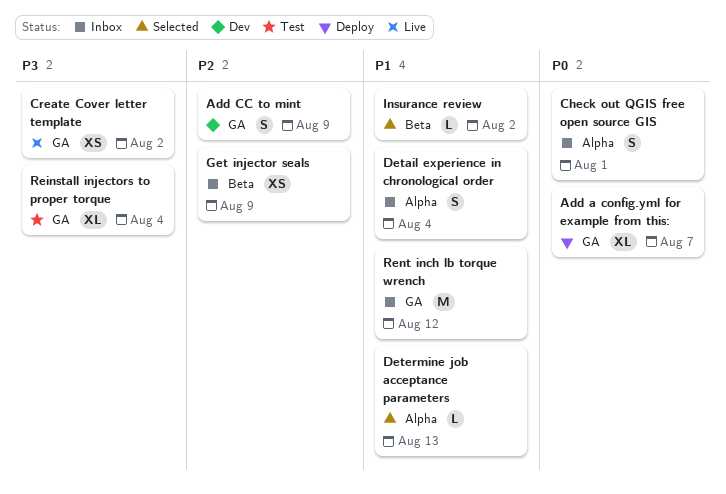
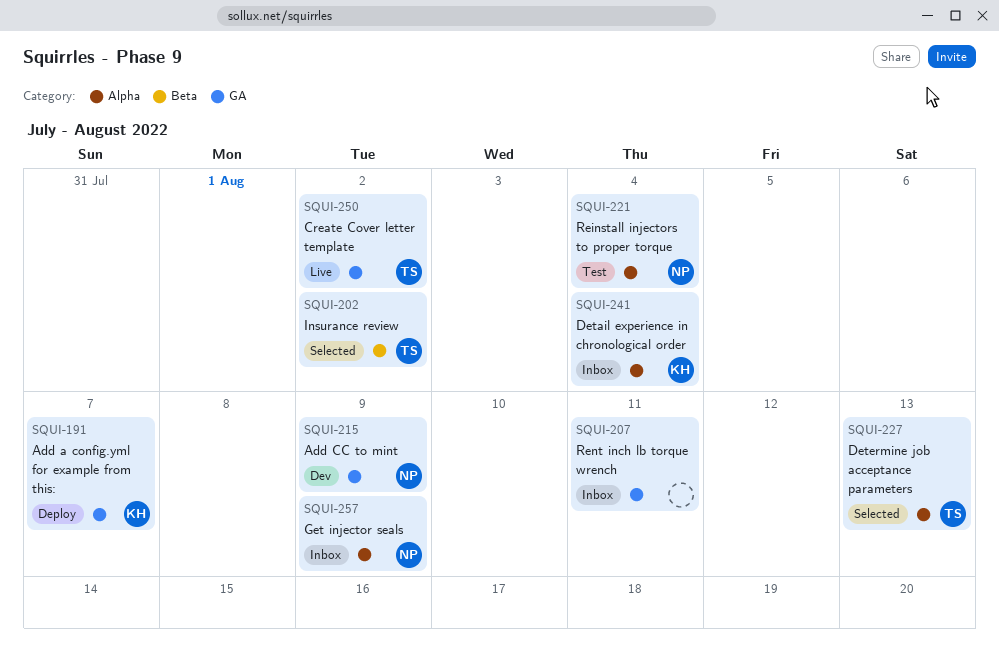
Check out QGIS free open source GIS: present -> none
Get injector seals, label: Beta -> Alpha
Reinstall injectors to proper torque, label: GA -> Alpha
Rent inch lb torque wrench, due: Aug 12 -> Aug 11

